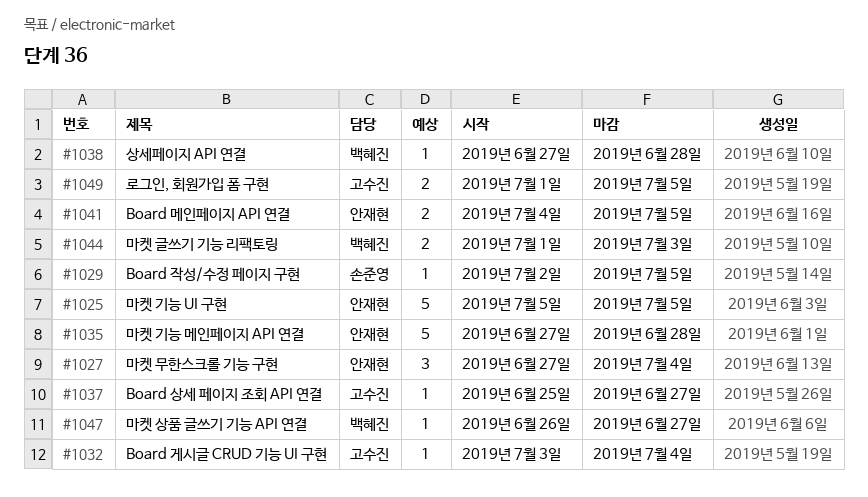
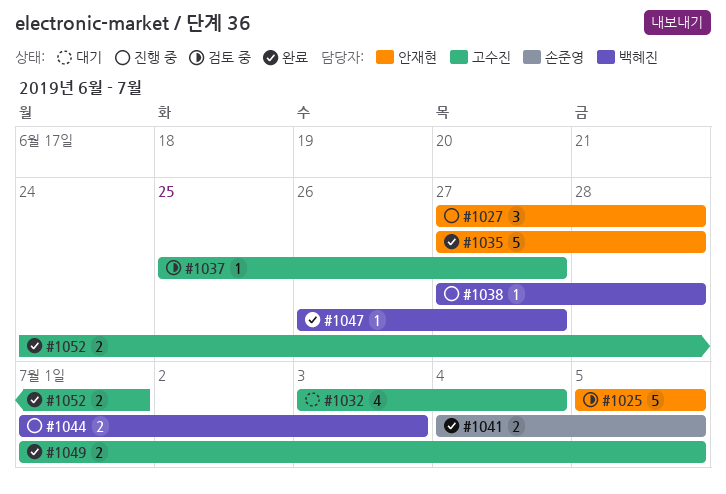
#1027, due: Jul 4 -> Jun 28
#1029: present -> none
#1032, estimate: 1 -> 4
#1041, owner: 안재현 -> 손준영
#1052: none -> present

